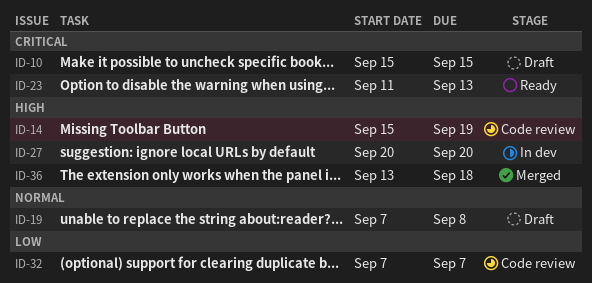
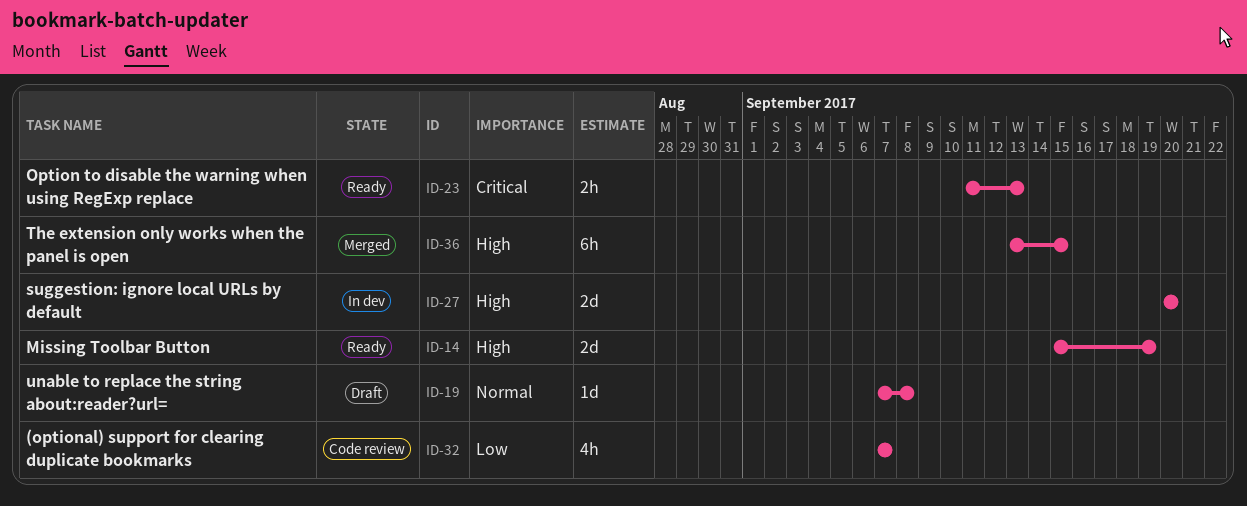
ID-10: present -> none
ID-14, status: Code review -> Ready
ID-36, due: Sep 18 -> Sep 15

